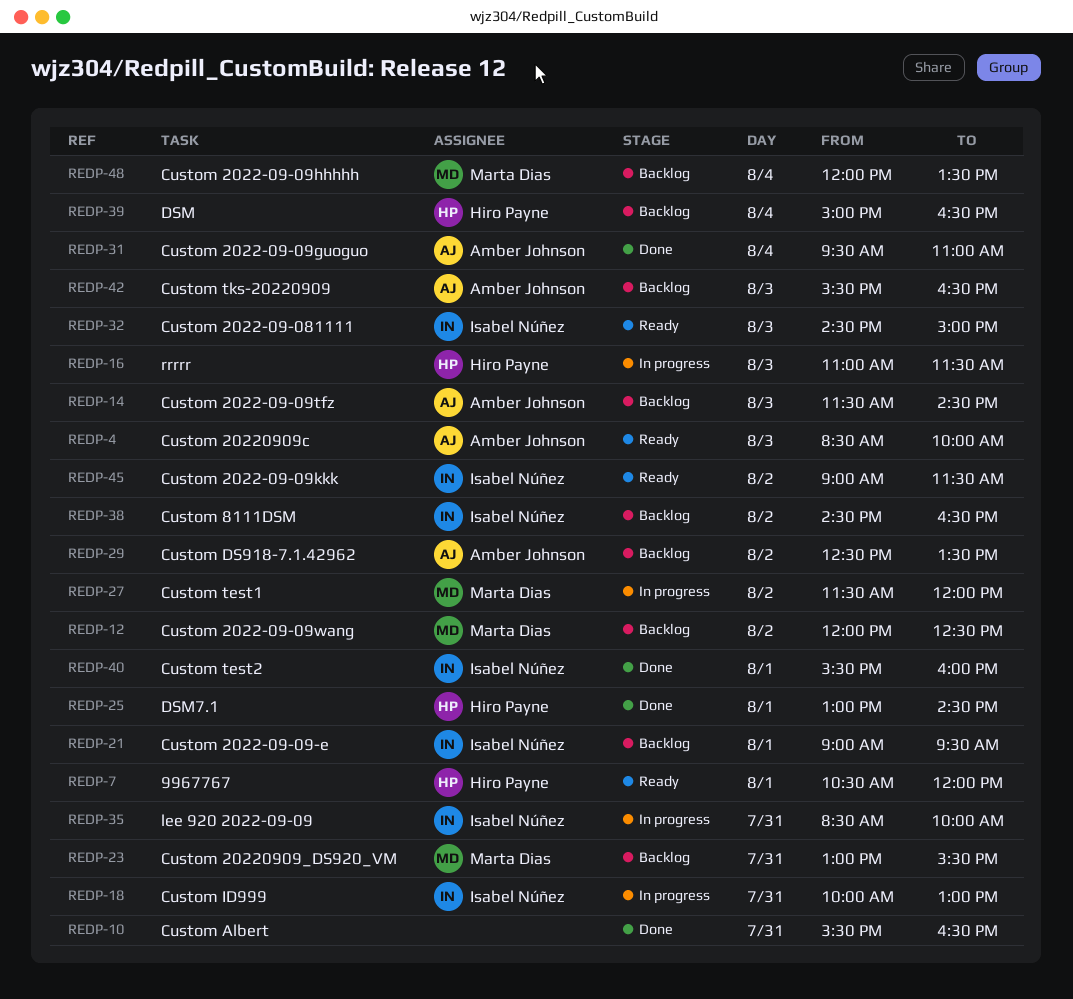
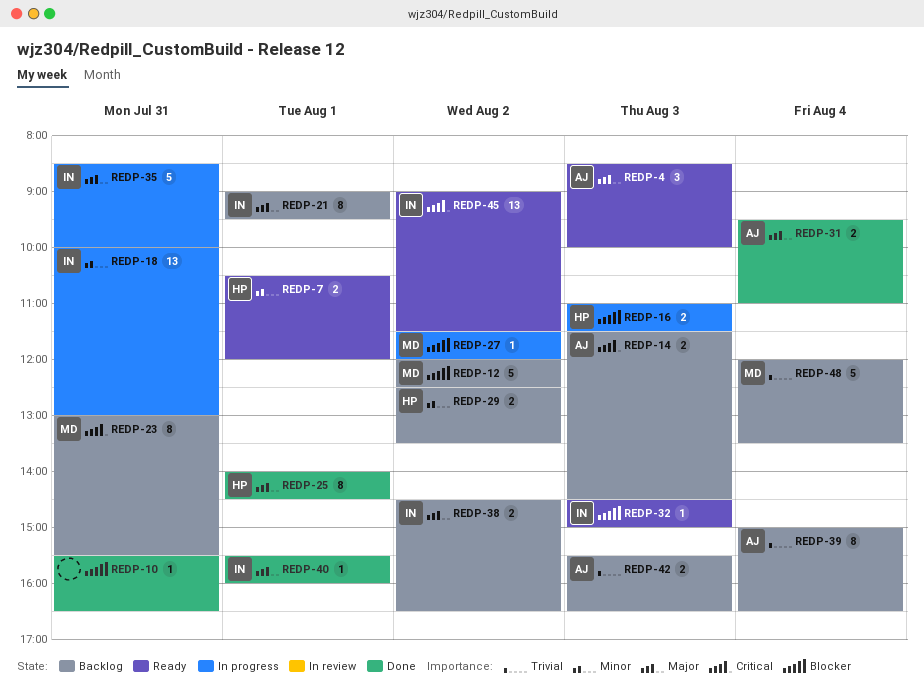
REDP-25, begins: 13:00 -> 14:00
REDP-29, owner: Amber Johnson -> Hiro Payne
REDP-39, owner: Hiro Payne -> Amber Johnson

